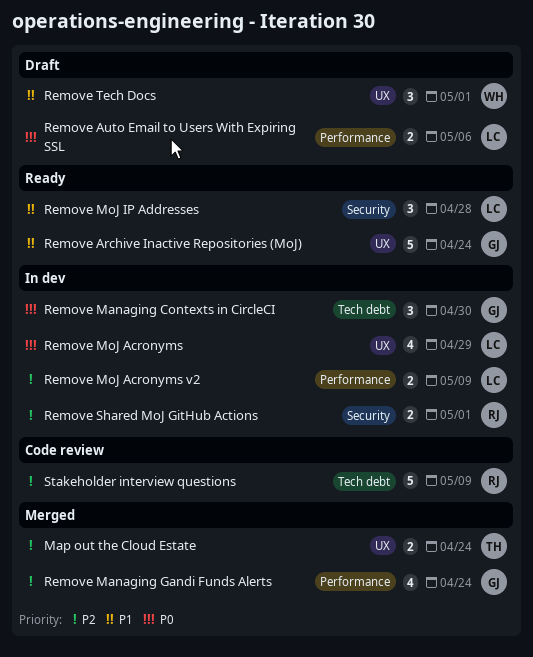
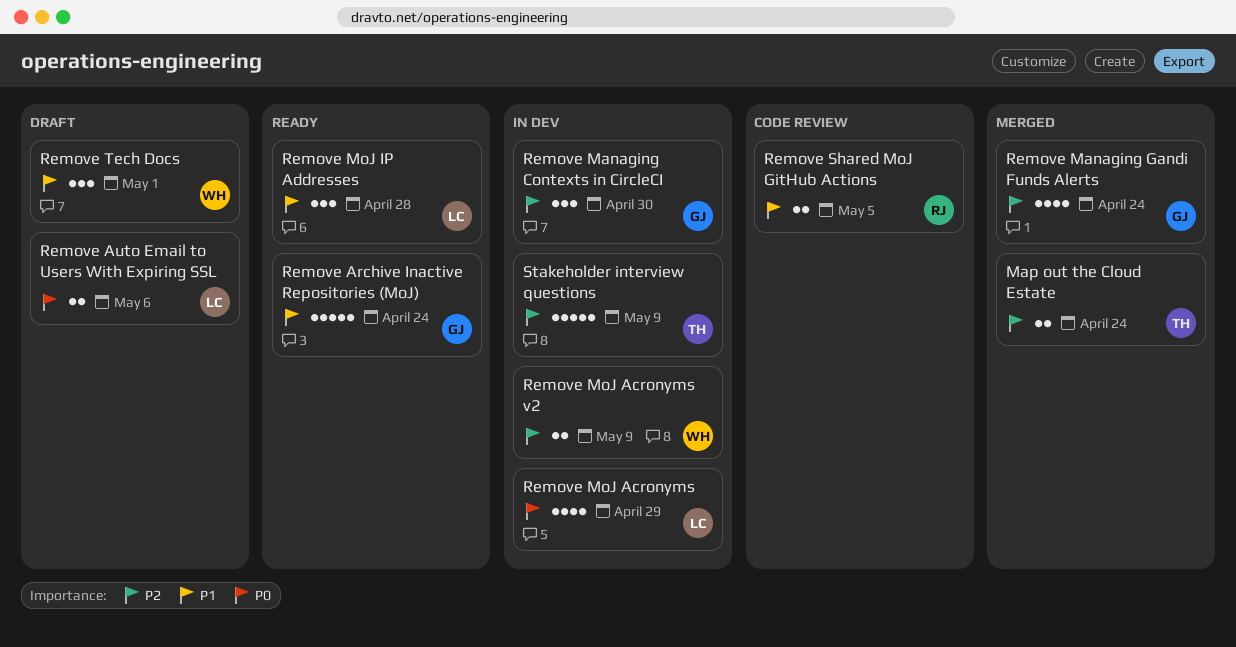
Remove Managing Contexts in CircleCI, priority: P0 -> P2
Remove MoJ Acronyms v2, owner: LC -> WH
Remove Shared MoJ GitHub Actions, status: In dev -> Code review
Remove Shared MoJ GitHub Actions, priority: P2 -> P1
Remove Shared MoJ GitHub Actions, due: May 1 -> May 5
Stakeholder interview questions, status: Code review -> In dev
Stakeholder interview questions, owner: RJ -> TH

